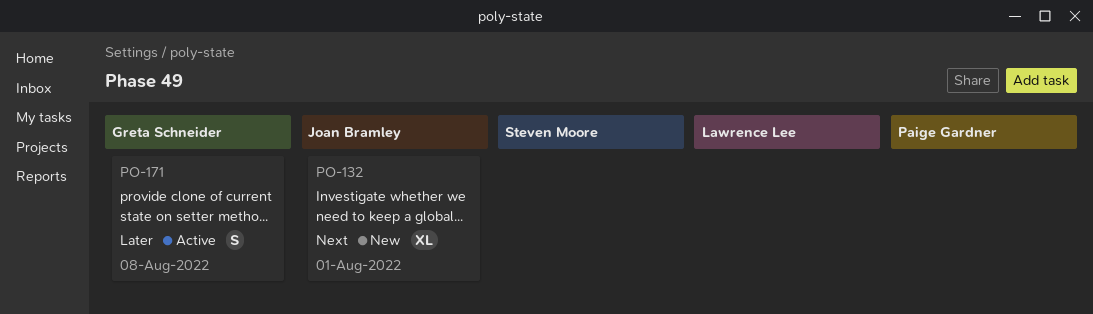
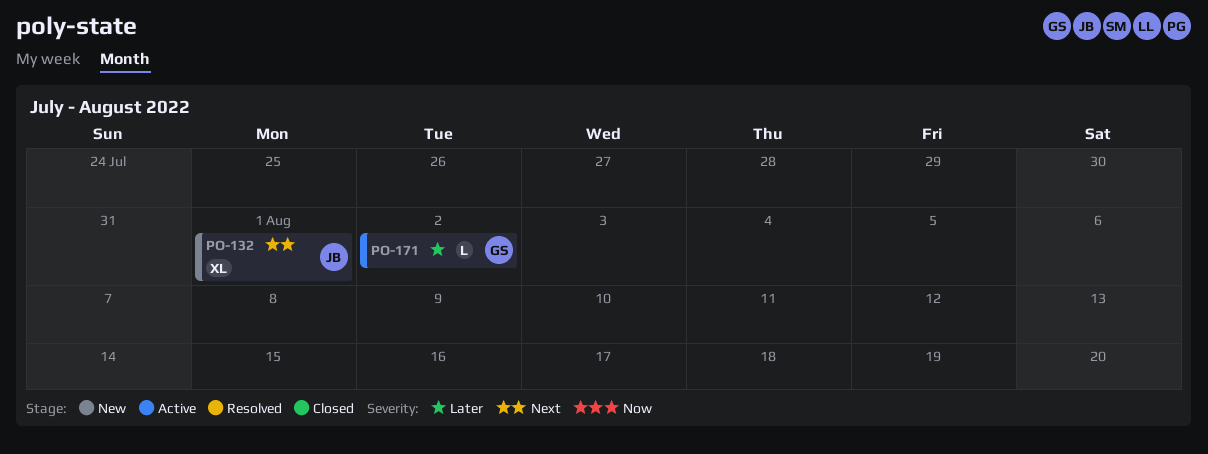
PO-171, estimate: S -> L
PO-171, due: Aug 8 -> Aug 2

